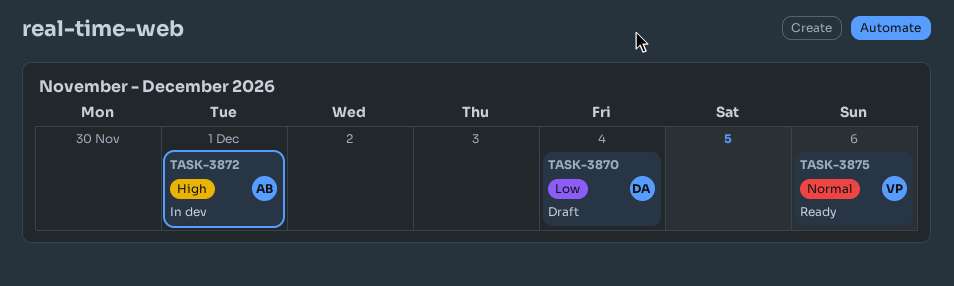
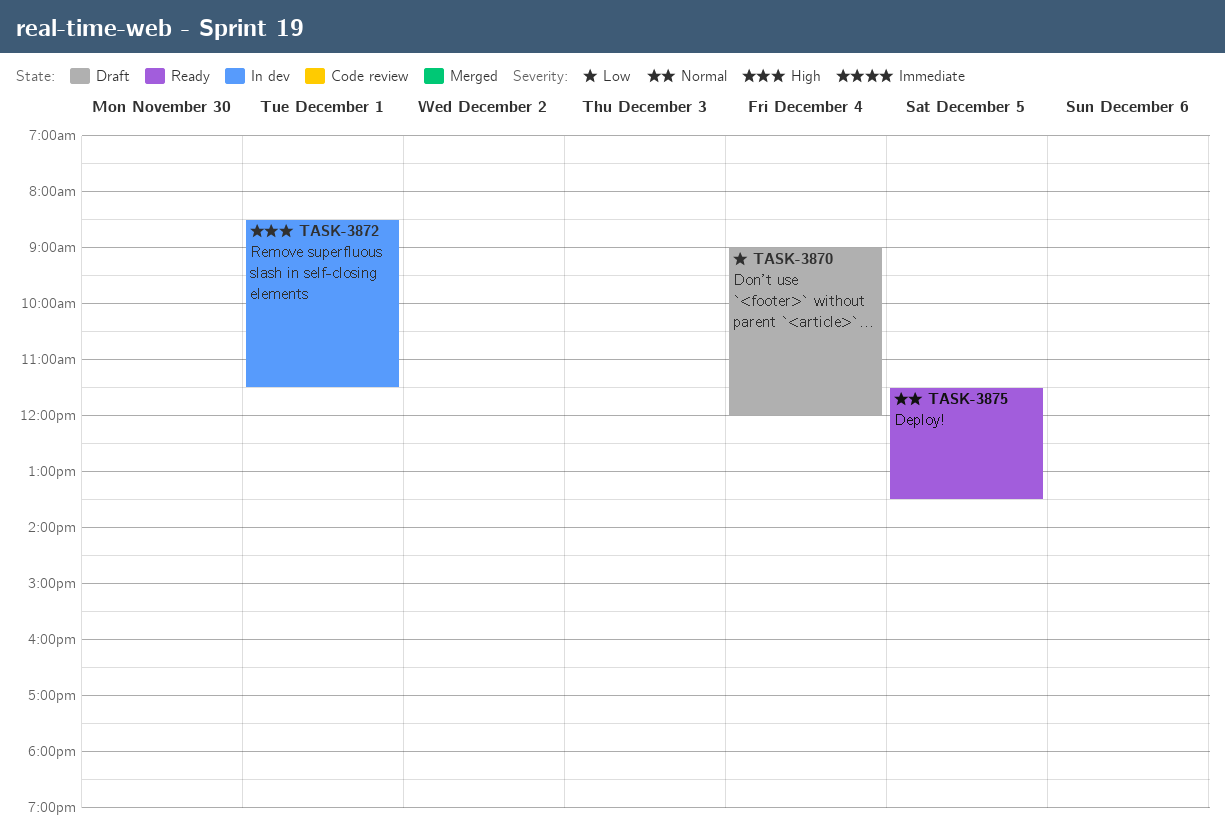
TASK-3875, day: Dec 6 -> Dec 5

